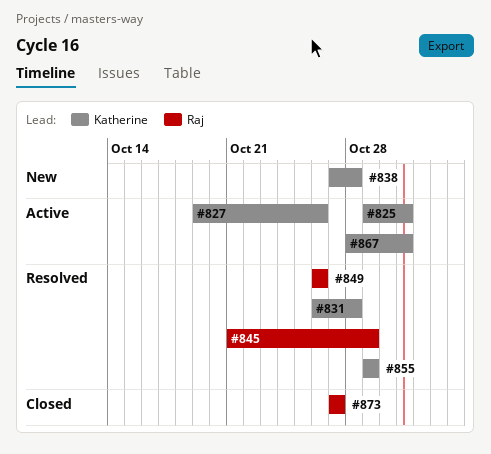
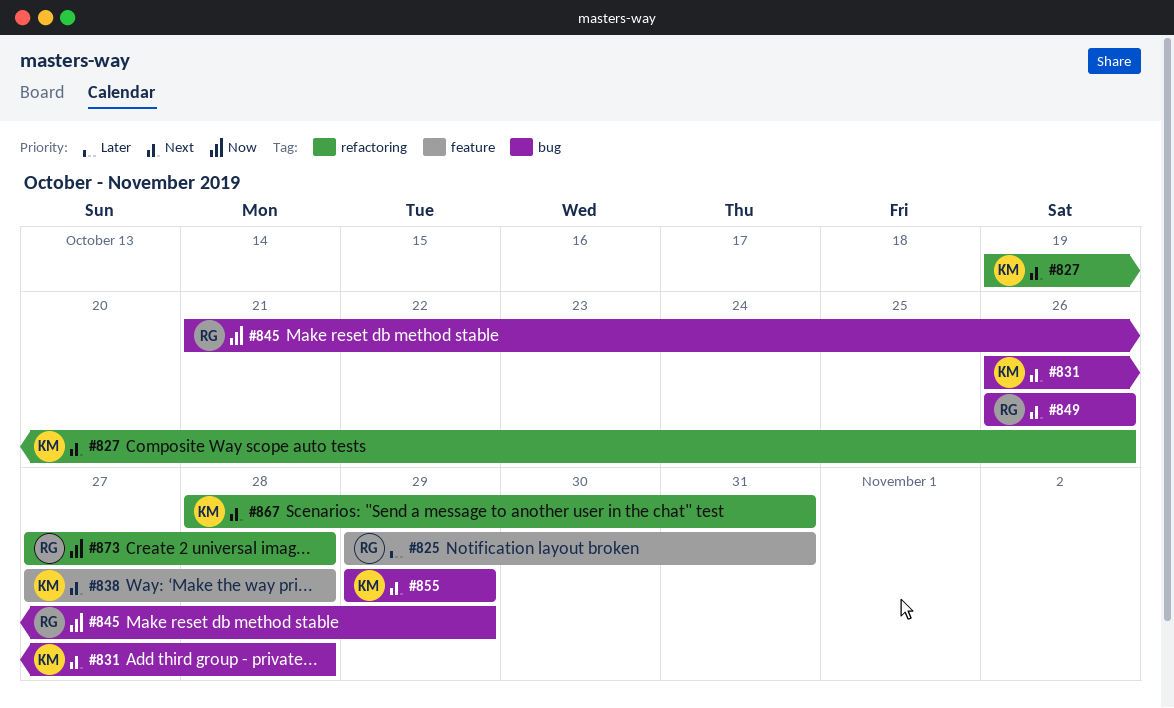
#825, owner: Katherine -> Raj
#873, due: Oct 27 -> Oct 28

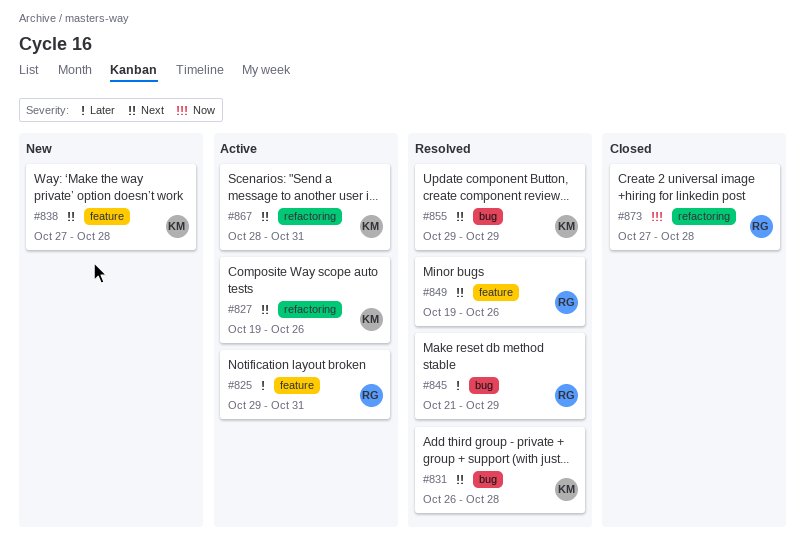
#845, priority: Now -> Later
#849, label: bug -> feature
#849, start: Oct 26 -> Oct 19

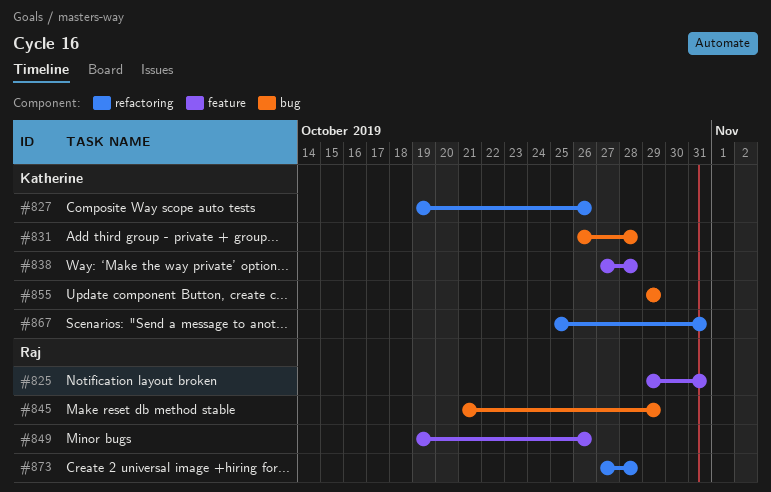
#867, start: Oct 28 -> Oct 25

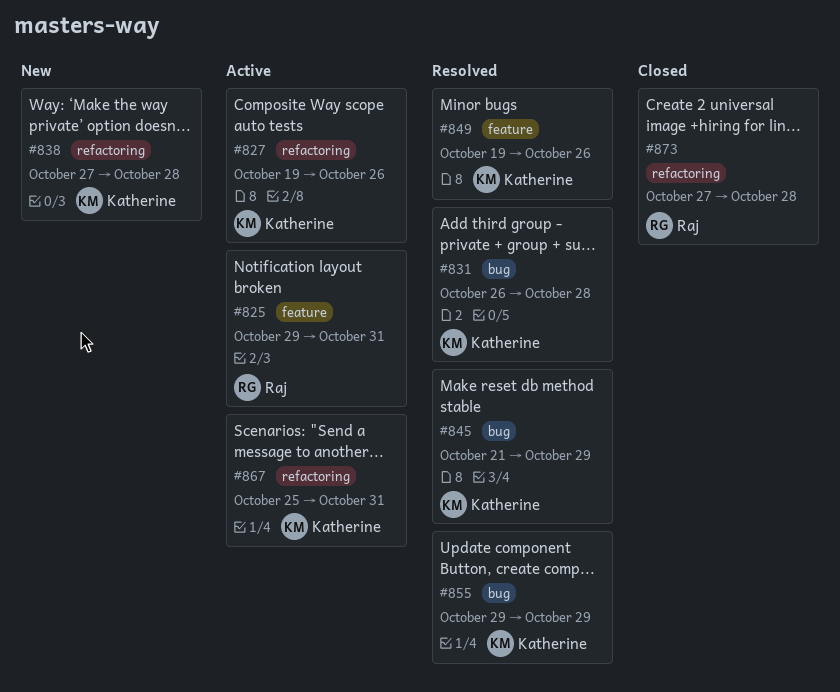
#838, label: feature -> refactoring
#845, owner: Raj -> Katherine
#849, owner: Raj -> Katherine

